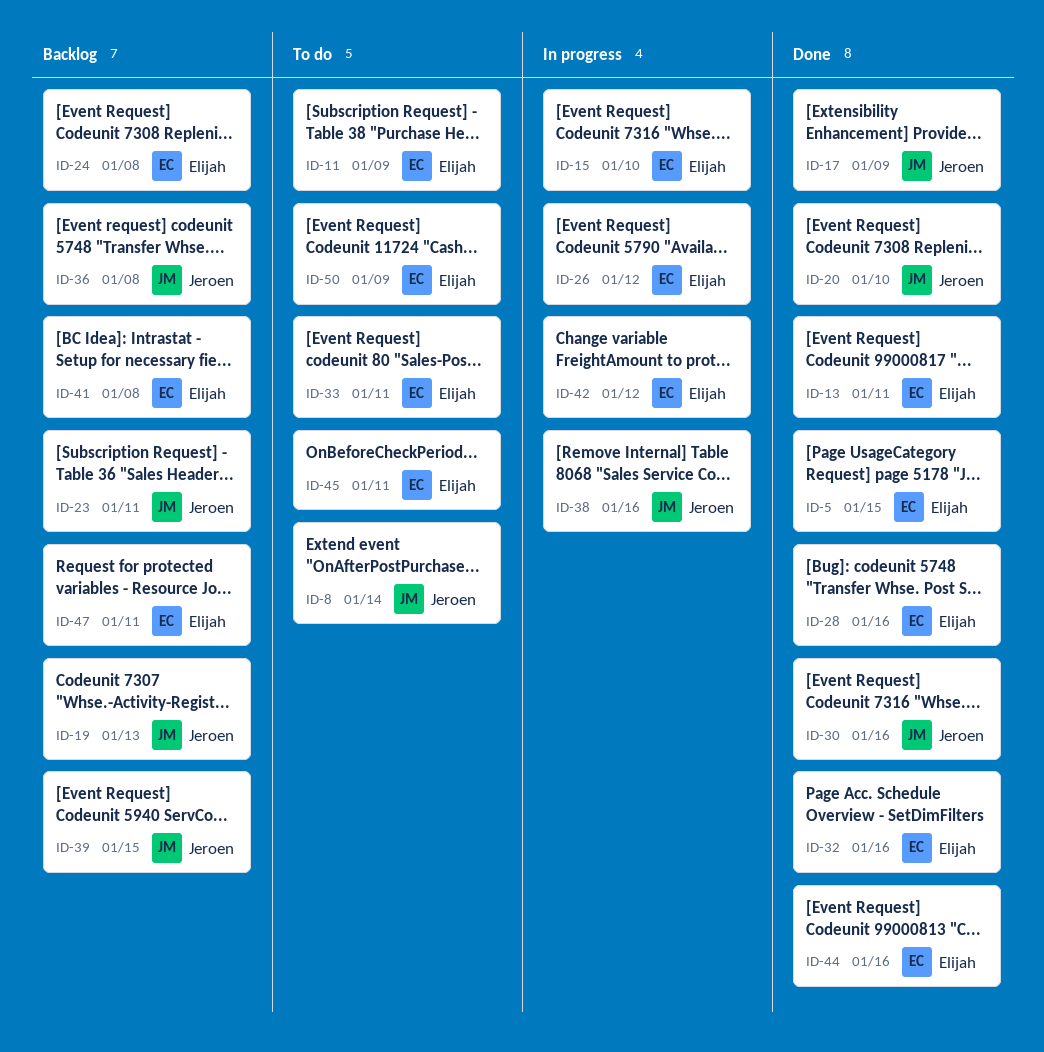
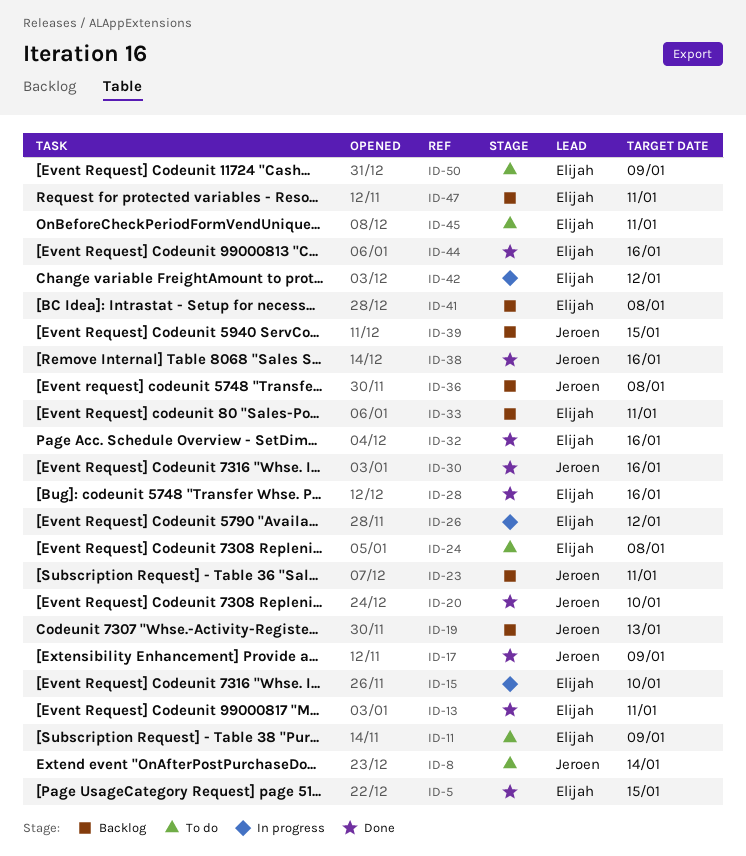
ID-24, status: Backlog -> To do
ID-33, status: To do -> Backlog
ID-38, status: In progress -> Done

